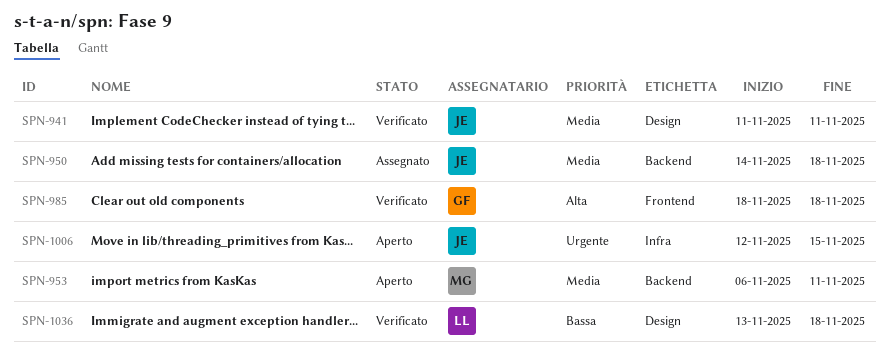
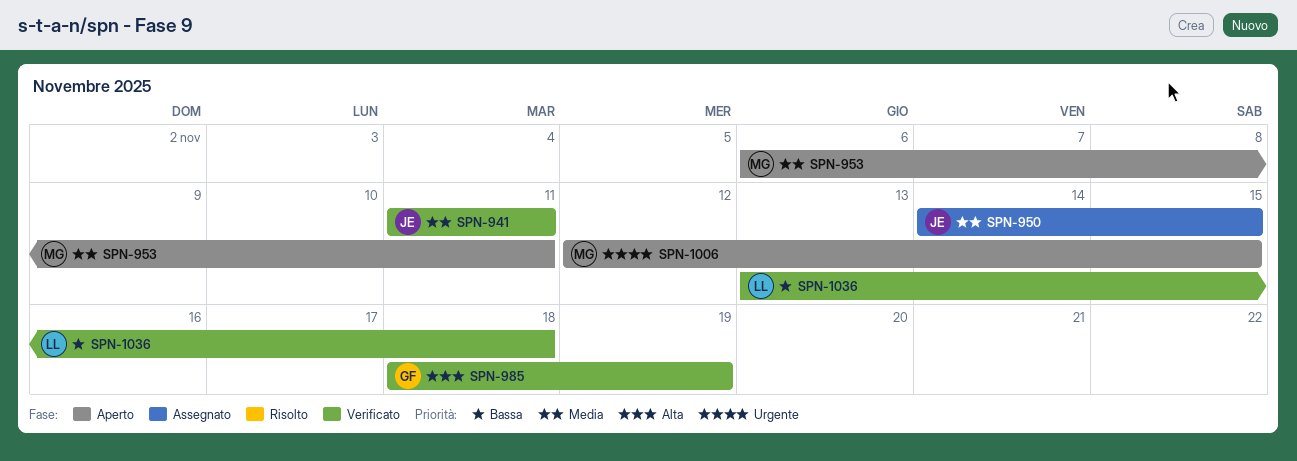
SPN-950, due: Nov 18 -> Nov 15
SPN-985, due: Nov 18 -> Nov 19
SPN-1006, owner: JE -> MG

